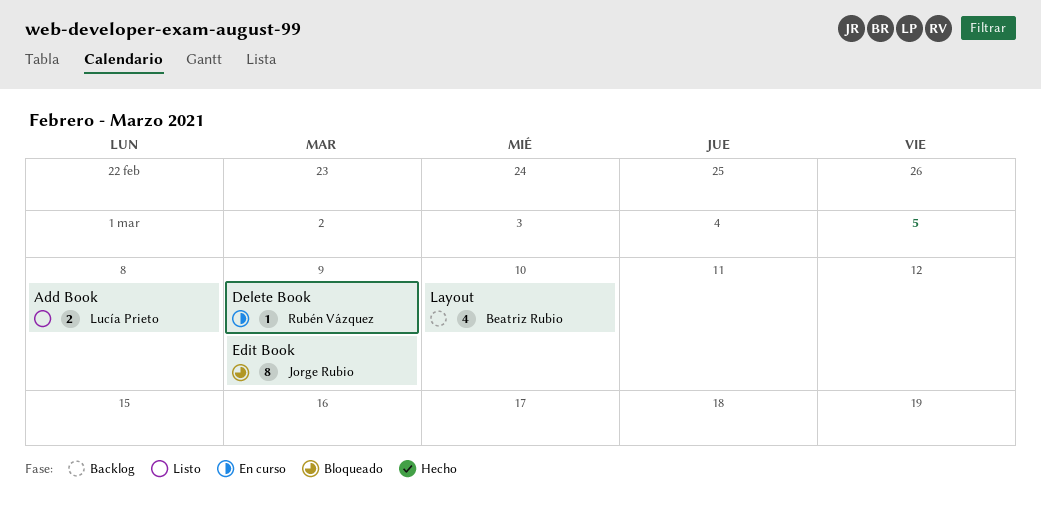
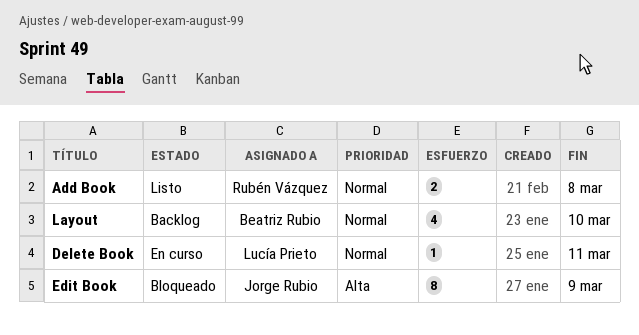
Add Book, owner: Lucía Prieto -> Rubén Vázquez
Delete Book, owner: Rubén Vázquez -> Lucía Prieto
Delete Book, due: Mar 9 -> Mar 11

